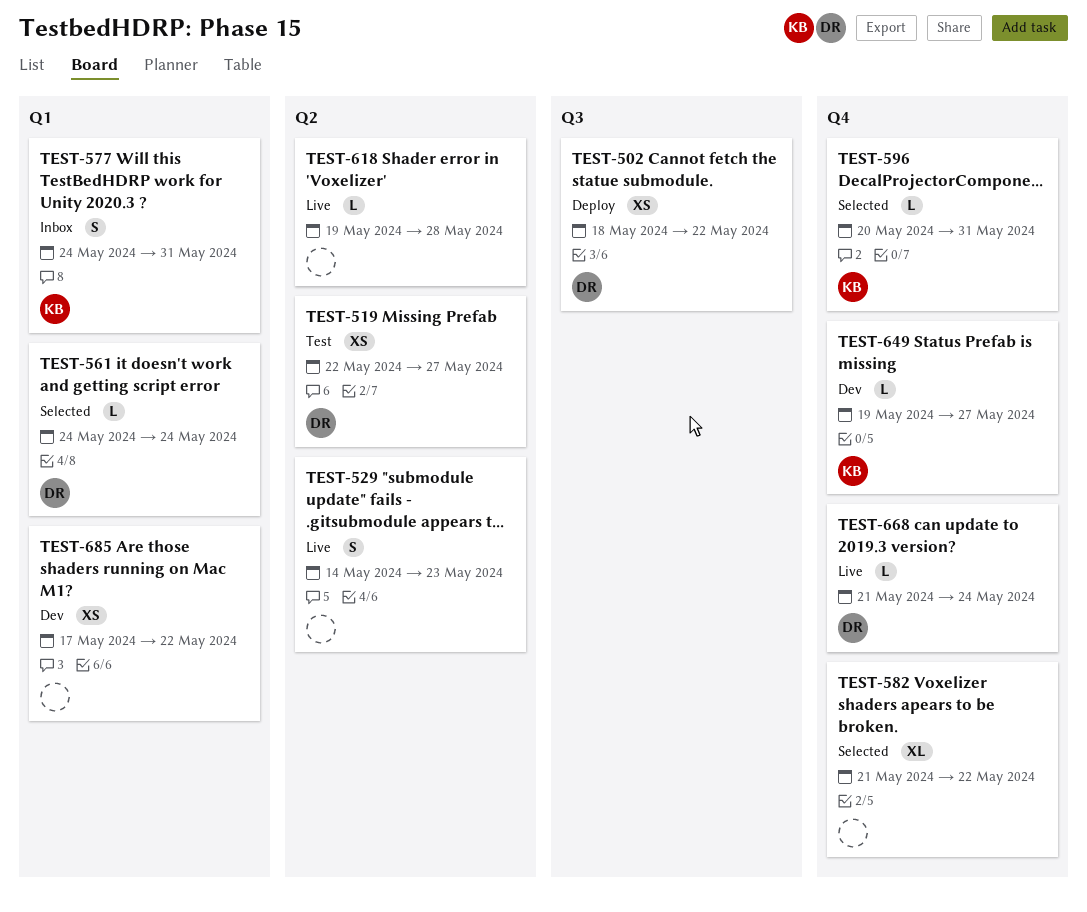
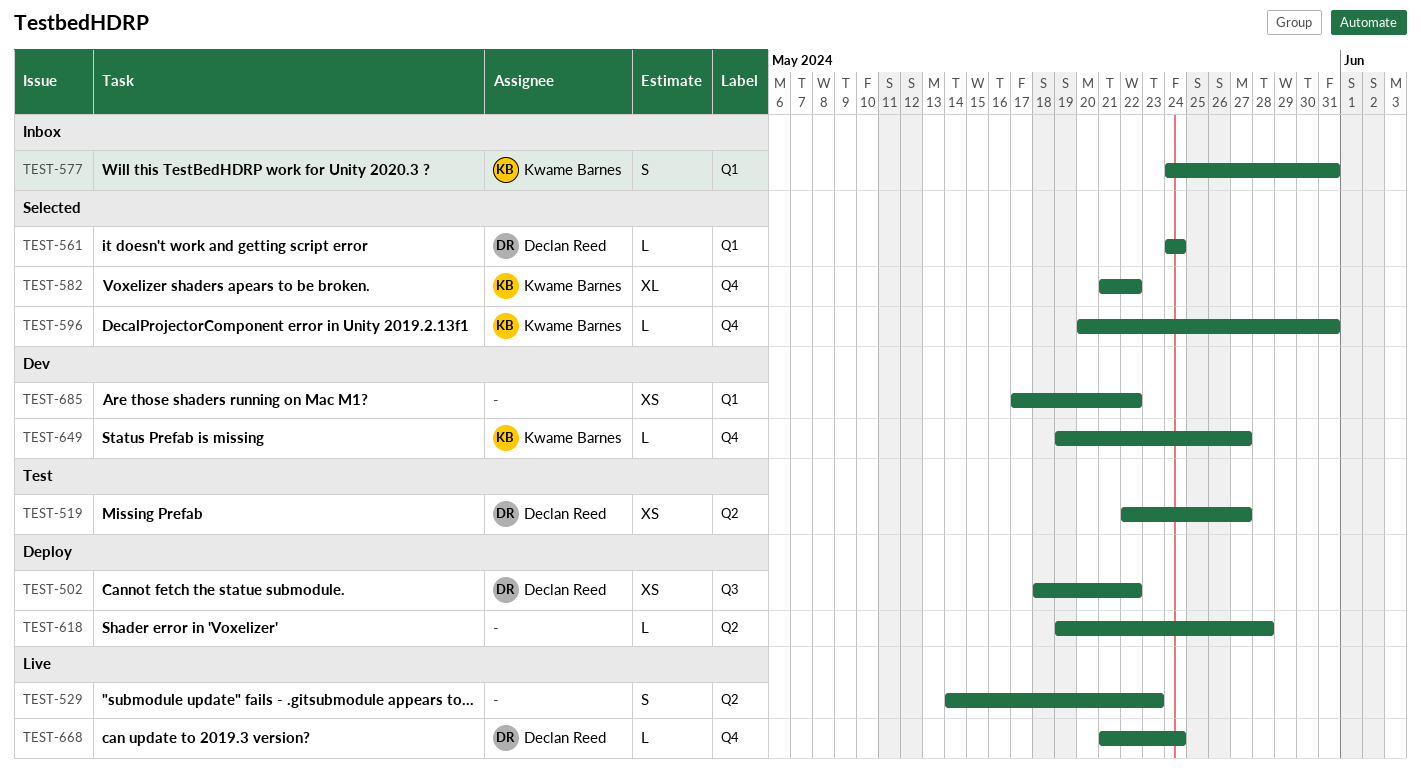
TEST-582, owner: none -> Kwame Barnes
TEST-618, status: Live -> Deploy

